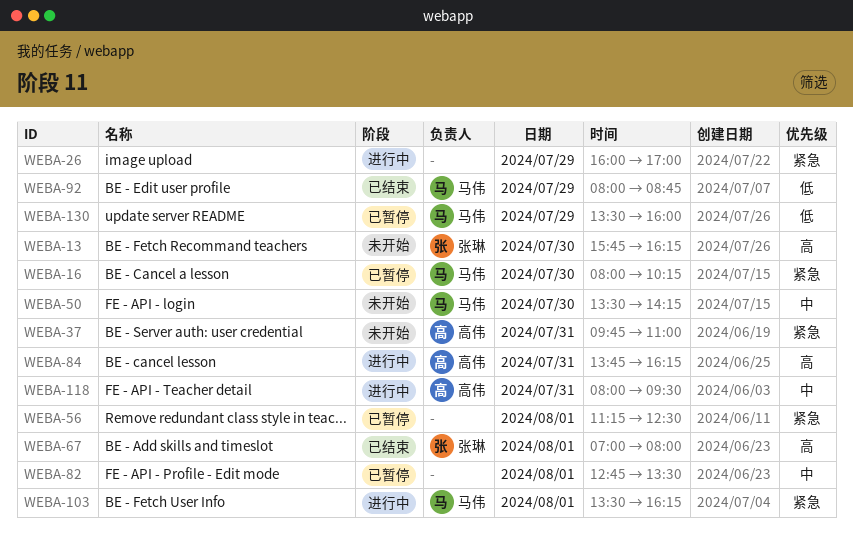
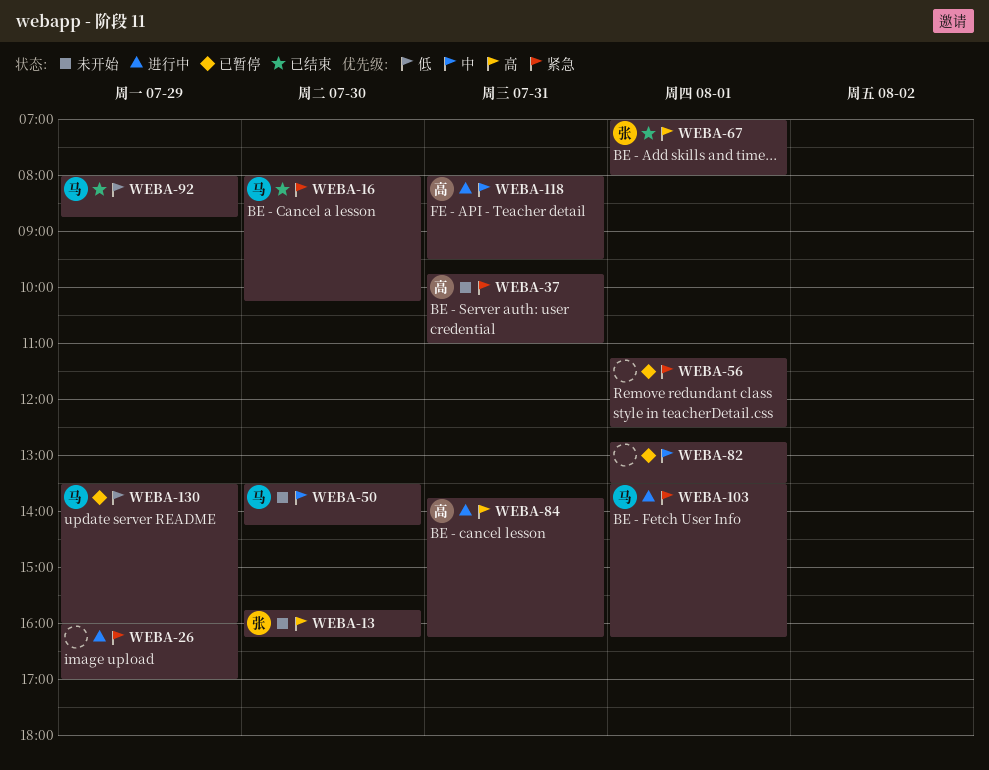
WEBA-16, status: 已暂停 -> 已结束

